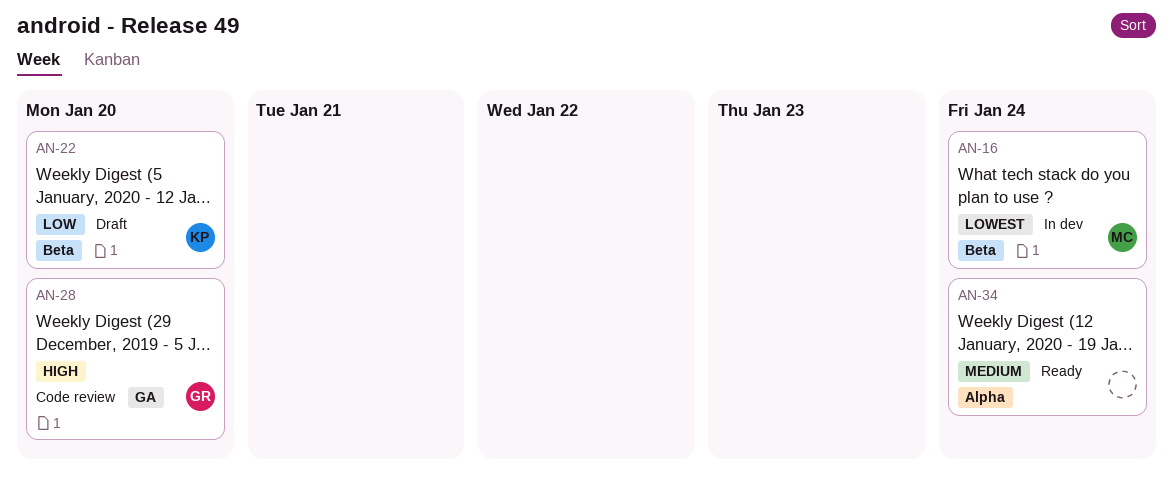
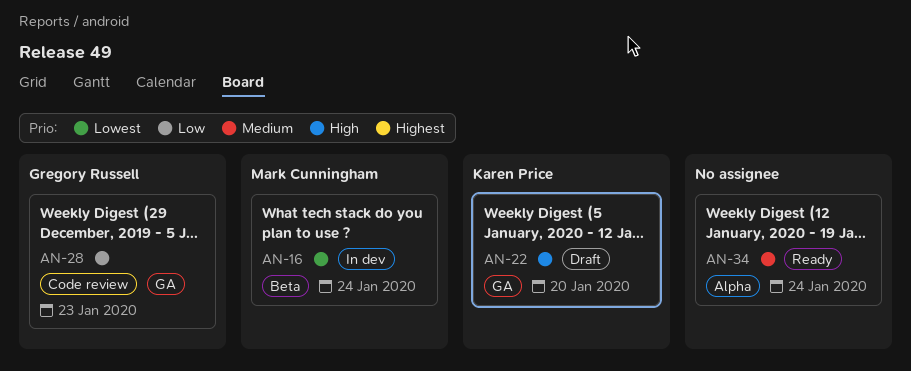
AN-22, priority: Low -> High
AN-22, label: Beta -> GA
AN-28, priority: High -> Low
AN-28, due: Jan 20 -> Jan 23

